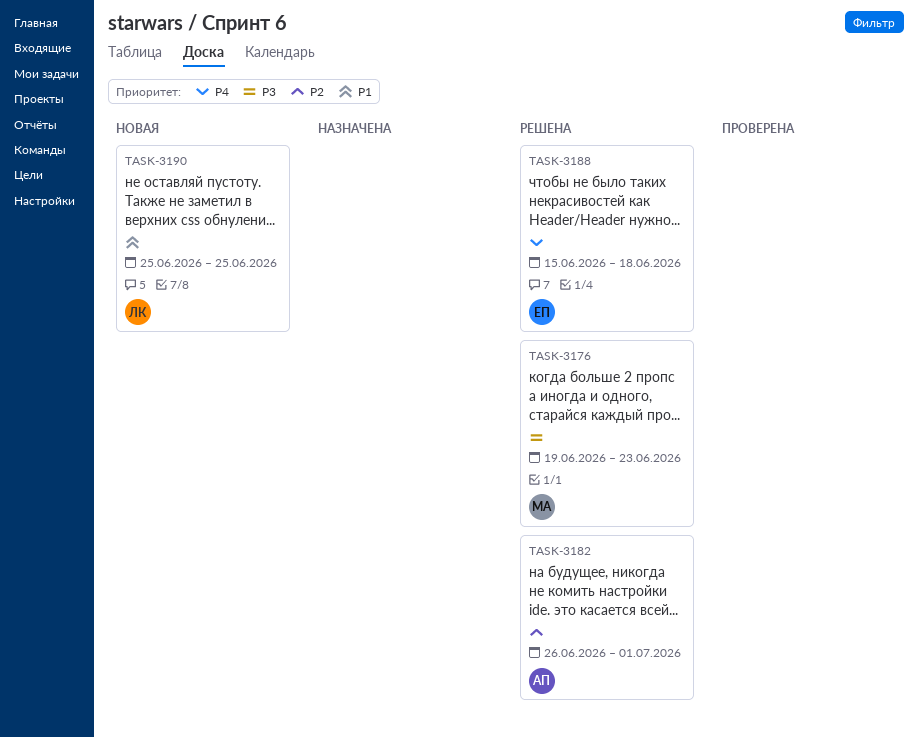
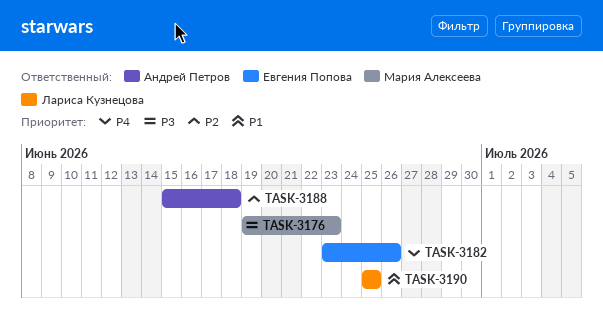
TASK-3182, owner: Андрей Петров -> Евгения Попова
TASK-3182, priority: P2 -> P4
TASK-3182, start: Jun 26 -> Jun 23
TASK-3182, due: Jul 1 -> Jun 26
TASK-3188, owner: Евгения Попова -> Андрей Петров
TASK-3188, priority: P4 -> P2

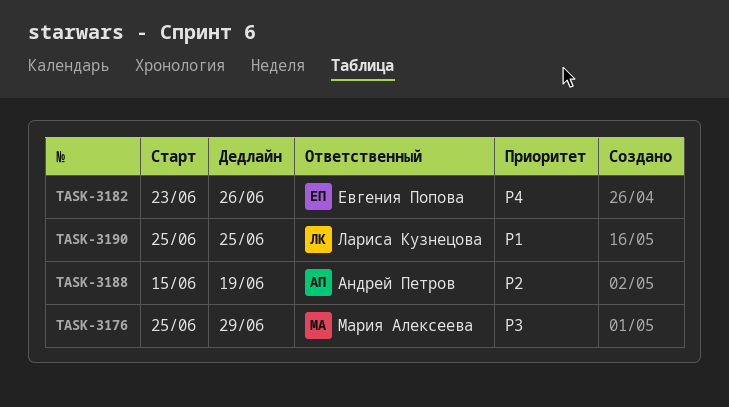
TASK-3176, start: Jun 19 -> Jun 25
TASK-3176, due: Jun 23 -> Jun 29
TASK-3188, due: Jun 18 -> Jun 19

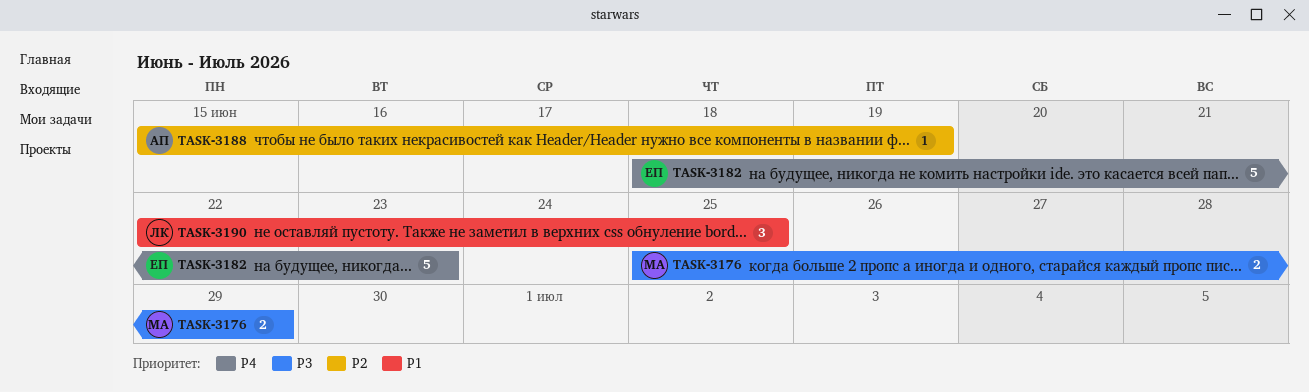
TASK-3182, start: Jun 23 -> Jun 18
TASK-3182, due: Jun 26 -> Jun 23
TASK-3190, start: Jun 25 -> Jun 22

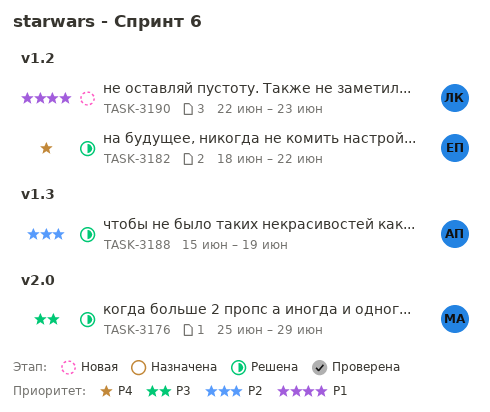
TASK-3182, due: Jun 23 -> Jun 22
TASK-3190, due: Jun 25 -> Jun 23

